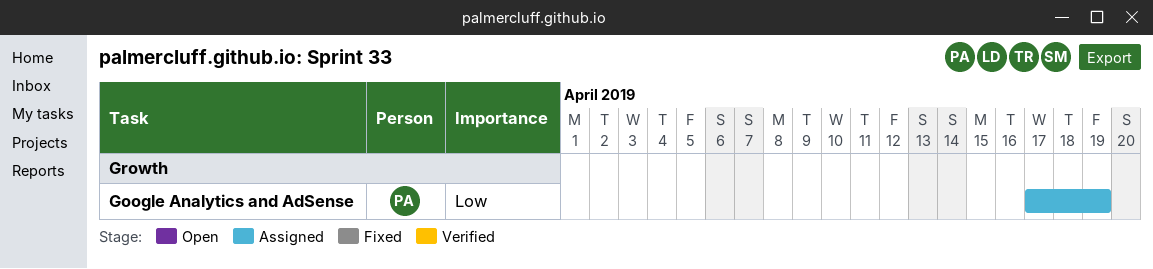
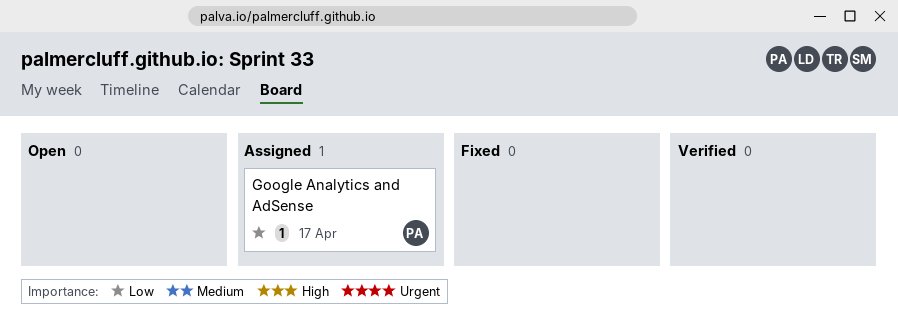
Google Analytics and AdSense, due: Apr 19 -> Apr 17

